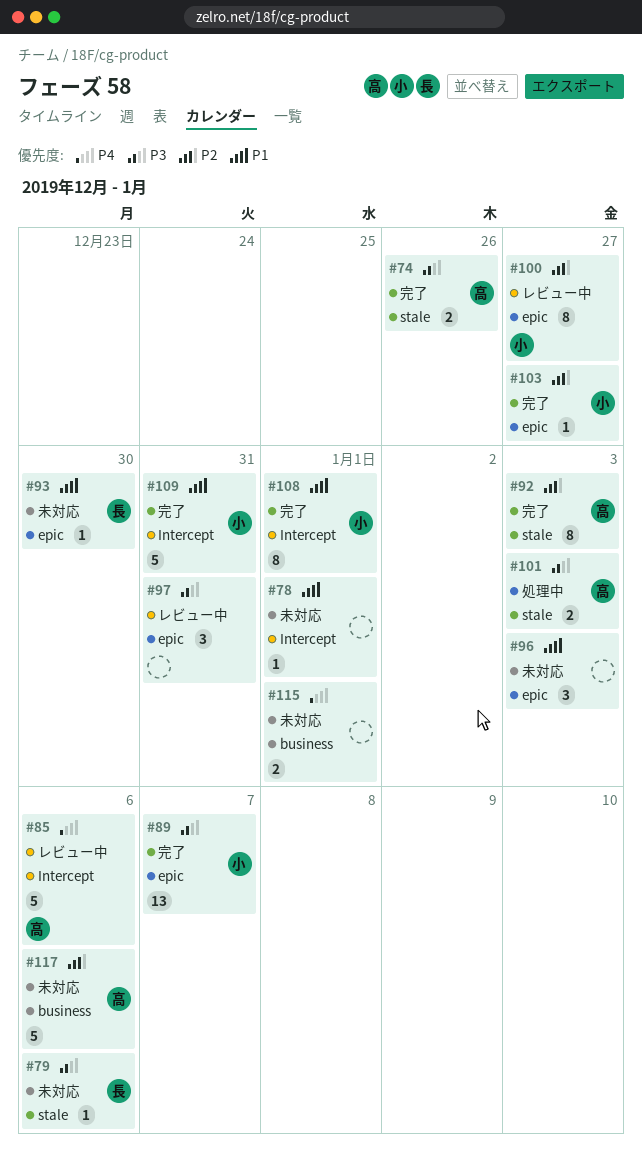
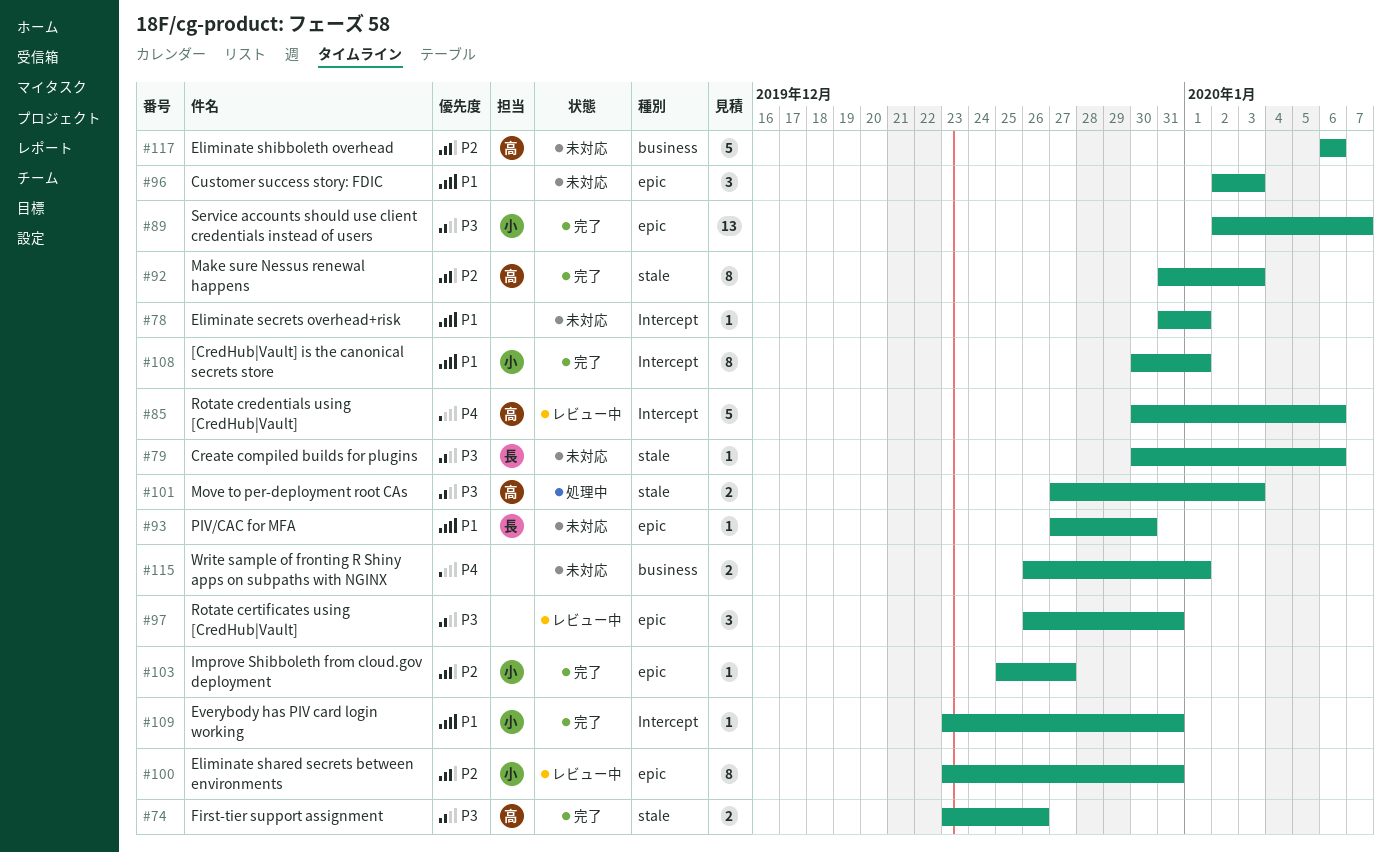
#100, due: Dec 27 -> Dec 31
#109, estimate: 5 -> 1

